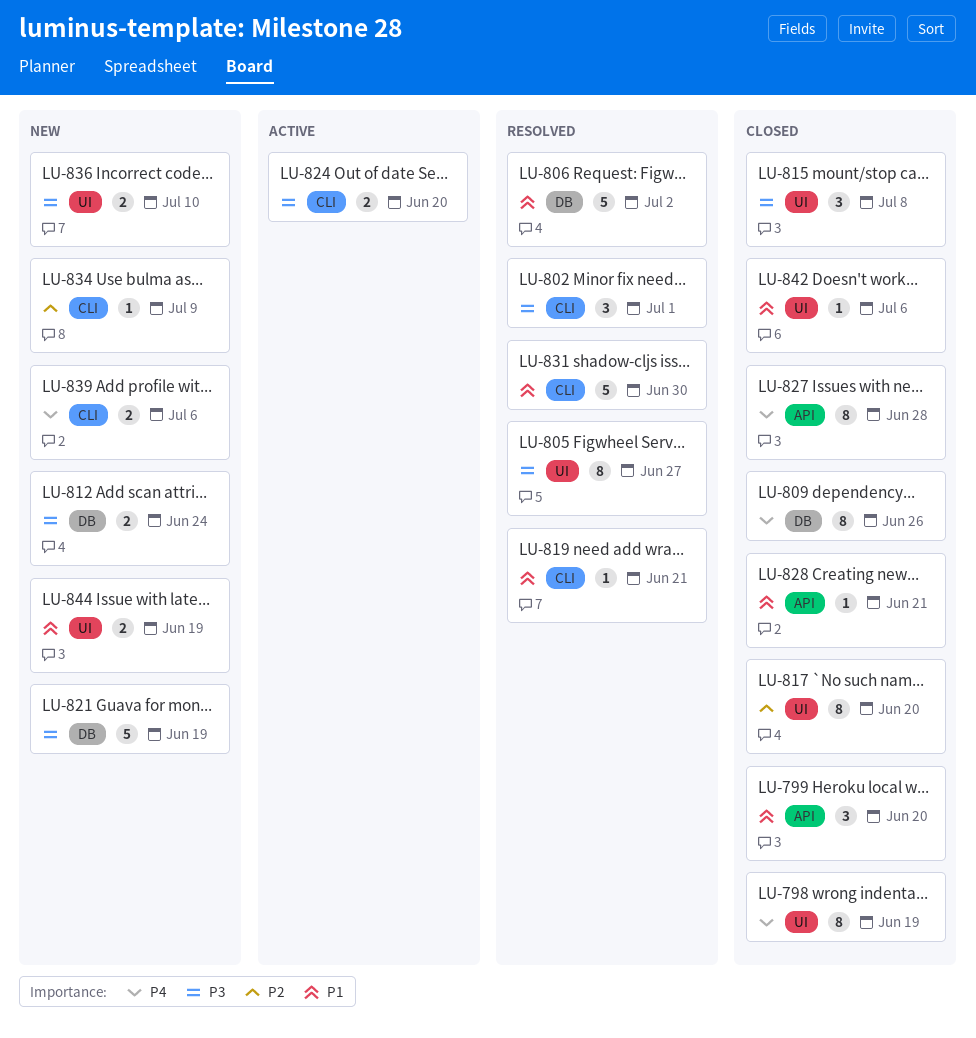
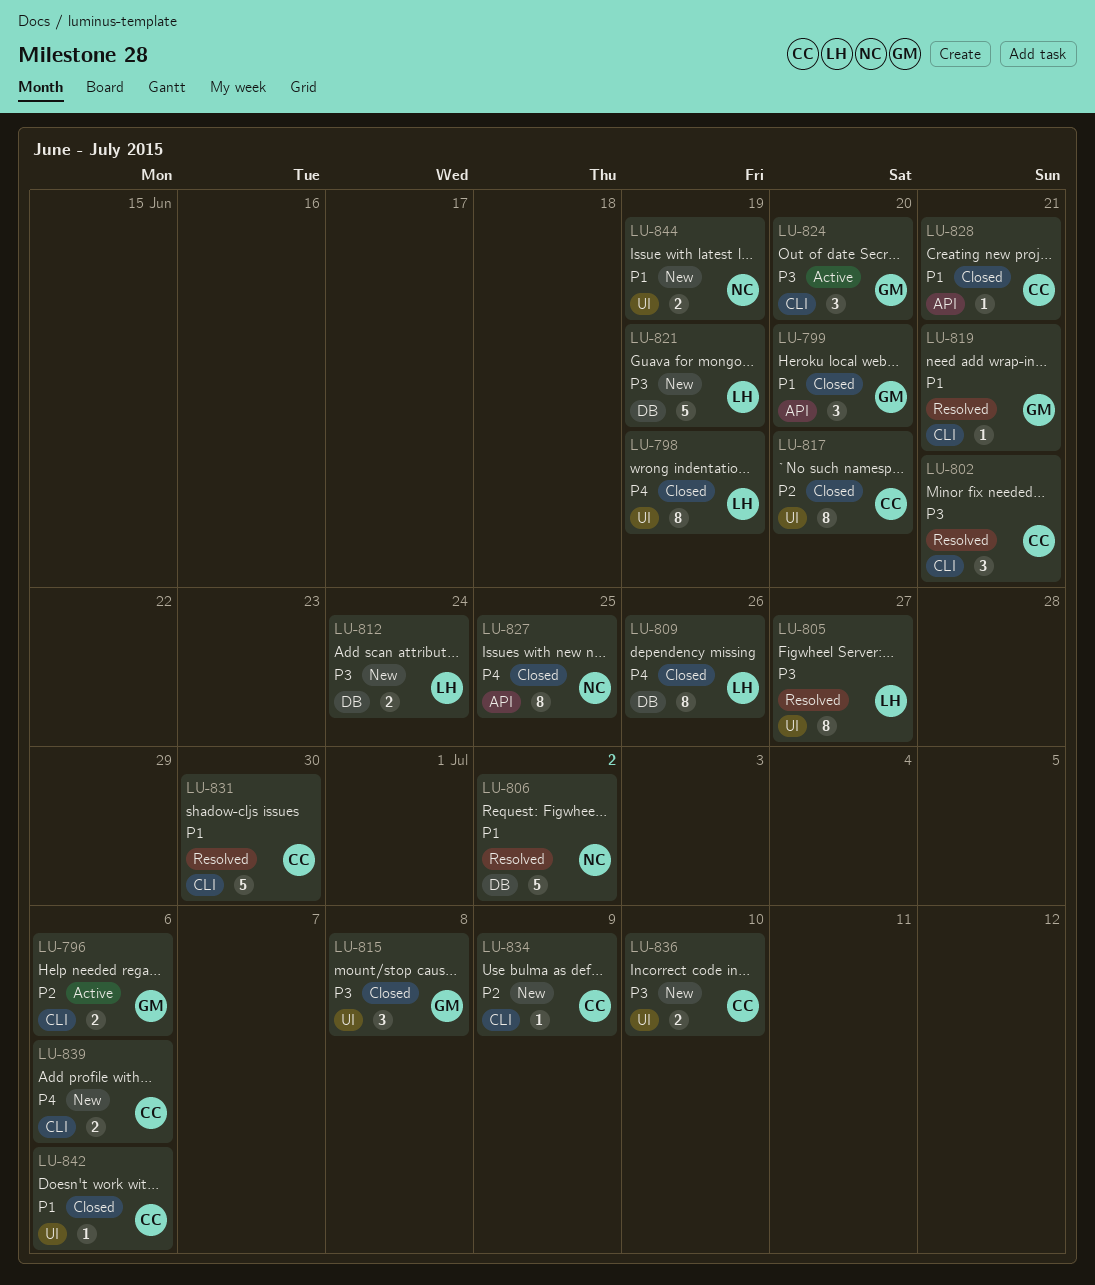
LU-796: none -> present
LU-802, due: Jul 1 -> Jun 21
LU-824, estimate: 2 -> 3
LU-827, due: Jun 28 -> Jun 25

